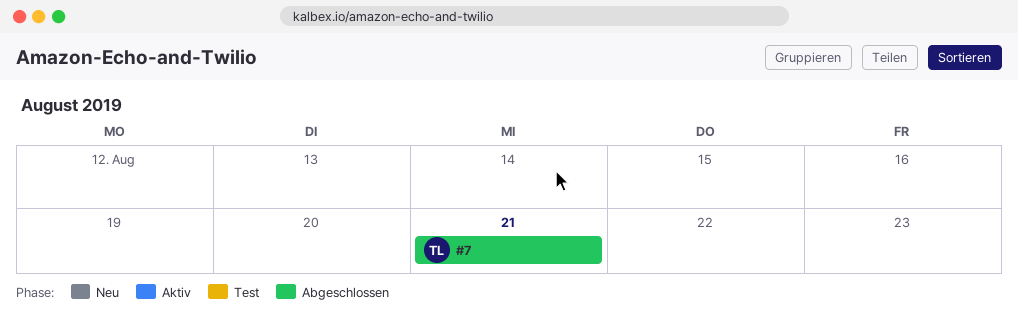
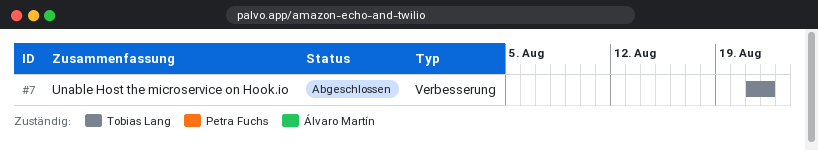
#7, due: Aug 21 -> Aug 22

